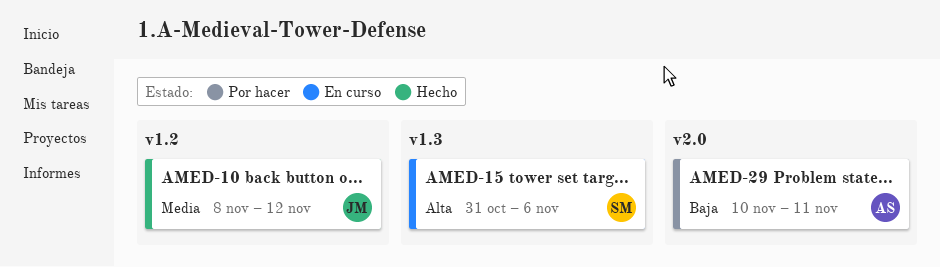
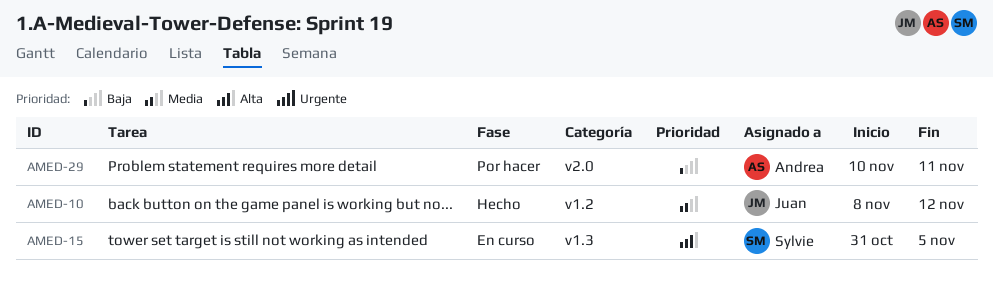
AMED-15, due: Nov 6 -> Nov 5

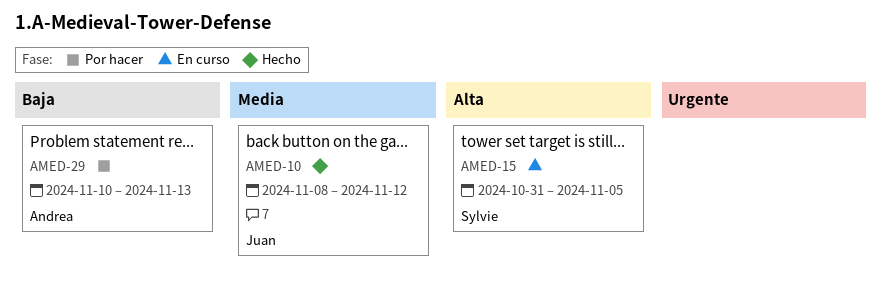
AMED-29, due: Nov 11 -> Nov 13

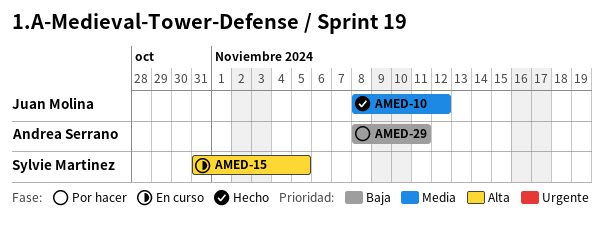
AMED-29, start: Nov 10 -> Nov 8
AMED-29, due: Nov 13 -> Nov 11

